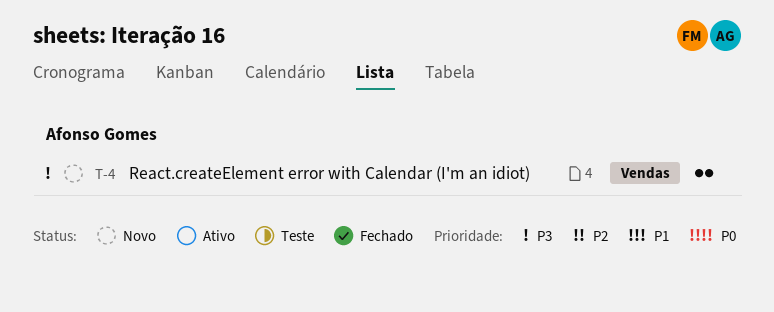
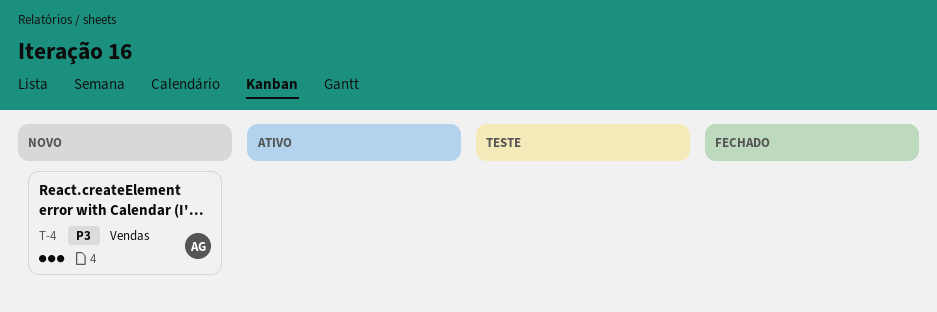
T-4, estimate: 2 -> 3

